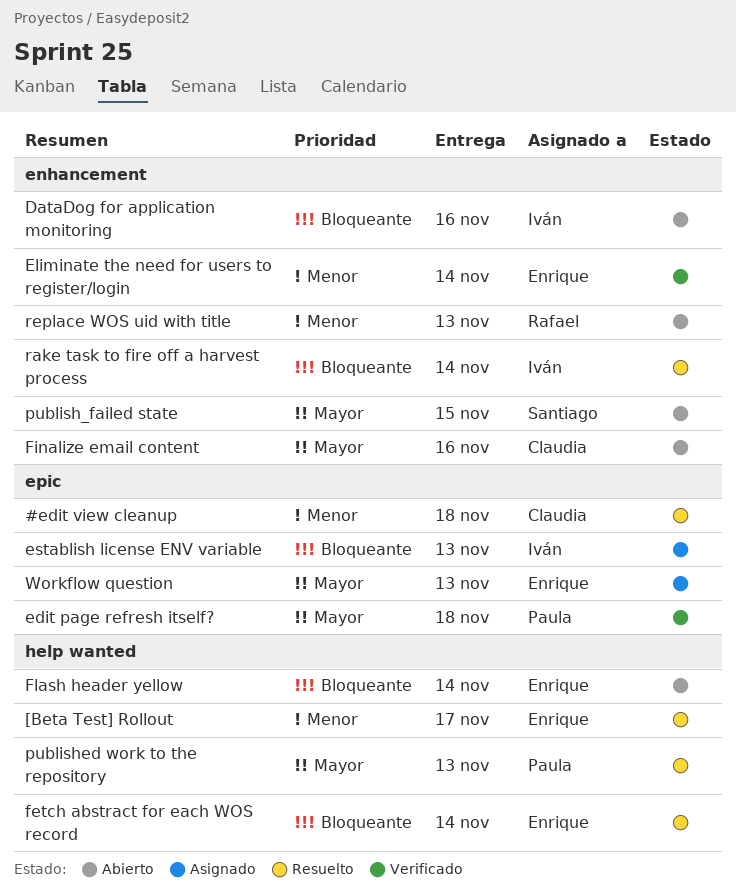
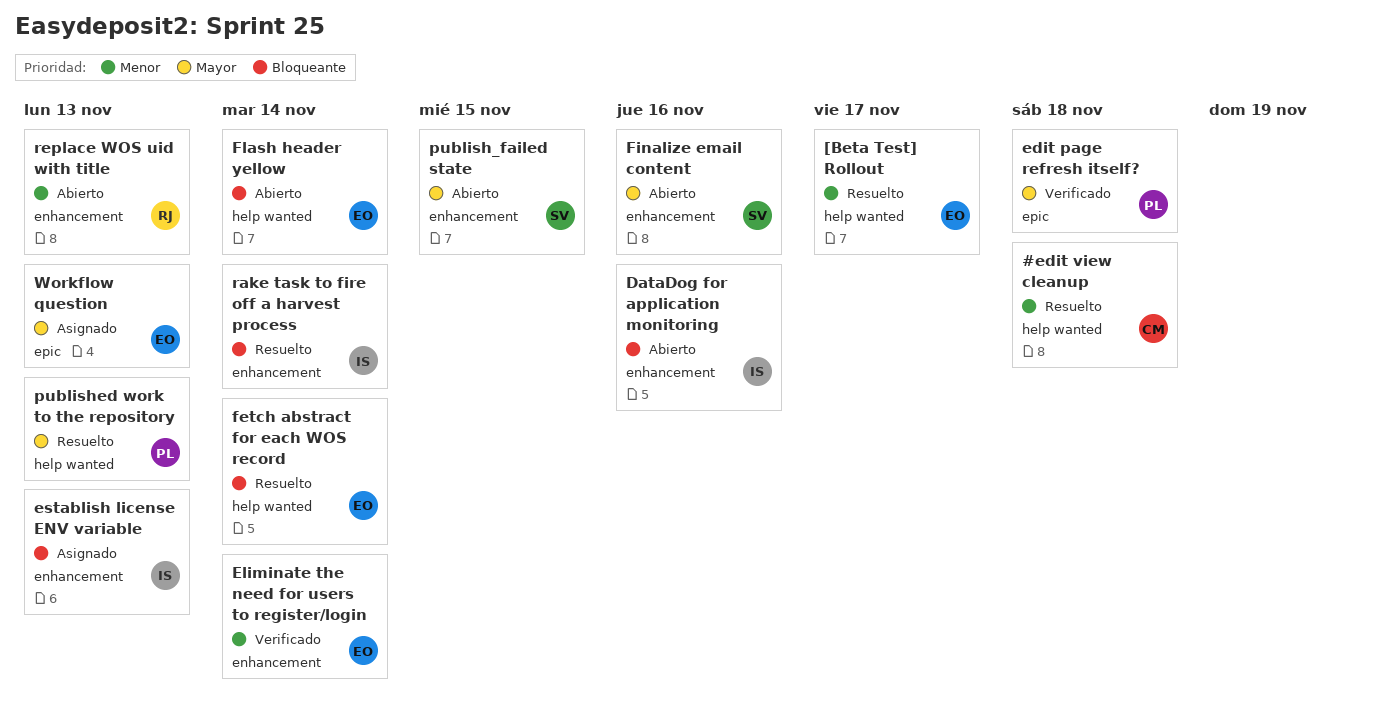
#edit view cleanup, label: epic -> help wanted
establish license ENV variable, label: epic -> enhancement
Finalize email content, owner: Claudia -> Santiago

